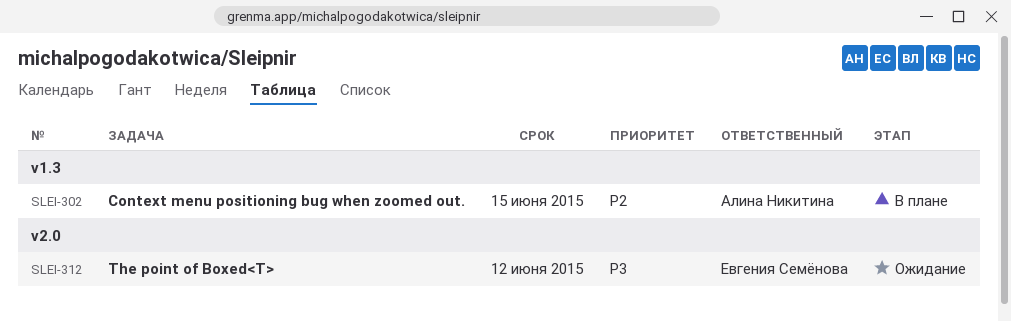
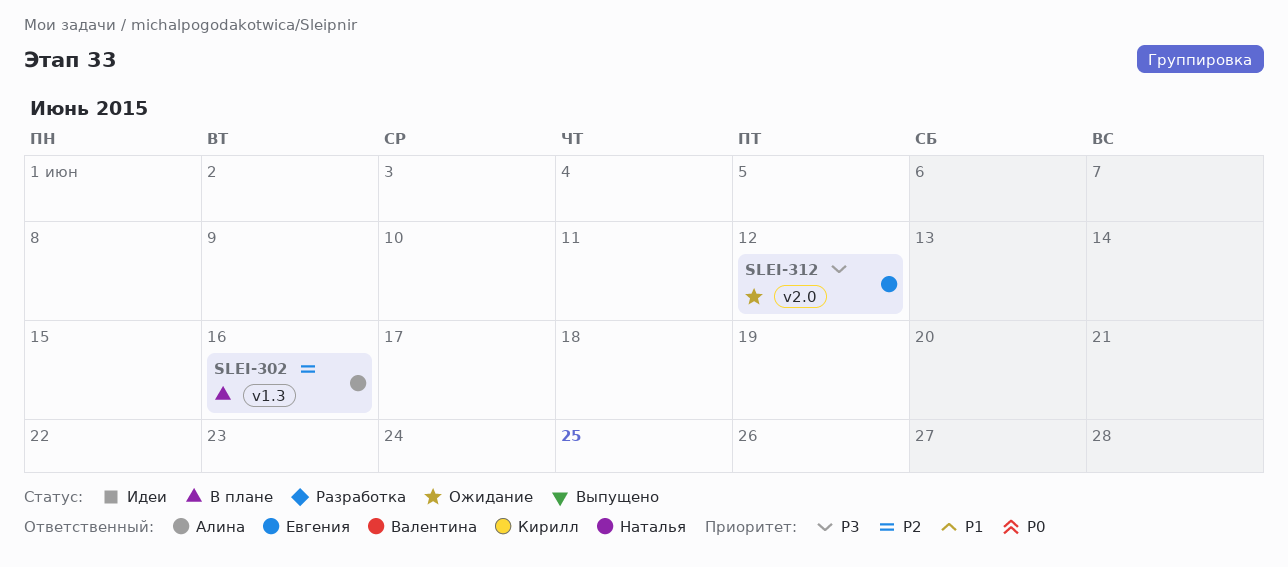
SLEI-302, due: Jun 15 -> Jun 16

